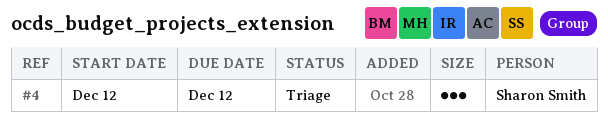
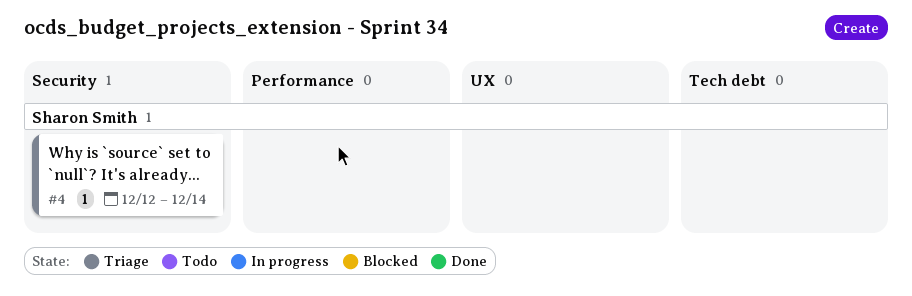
#4, estimate: 3 -> 1
#4, due: Dec 12 -> Dec 14

